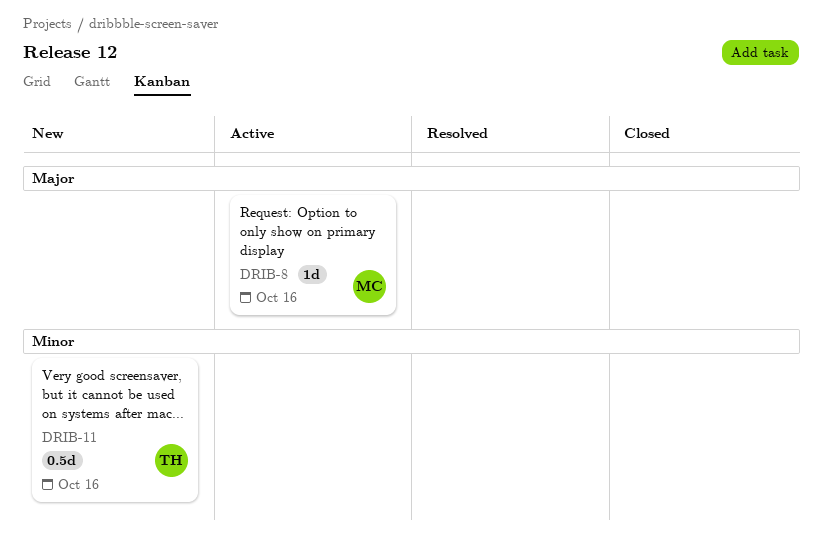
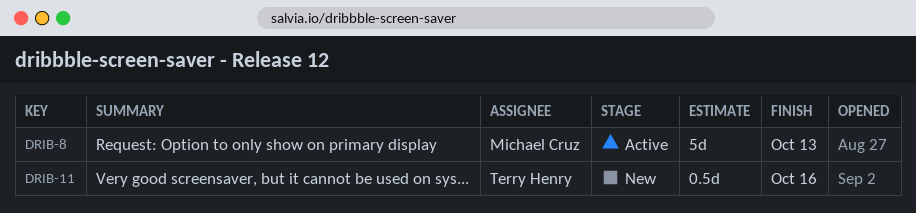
DRIB-8, estimate: 1d -> 5d
DRIB-8, due: Oct 16 -> Oct 13

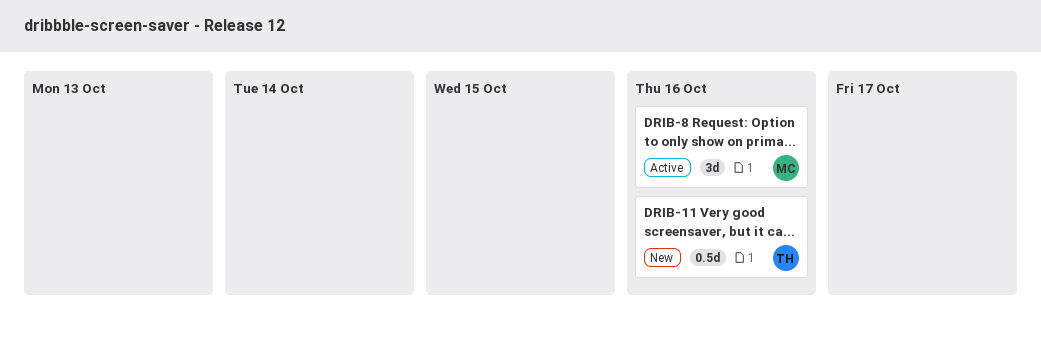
DRIB-8, estimate: 5d -> 3d
DRIB-8, due: Oct 13 -> Oct 16

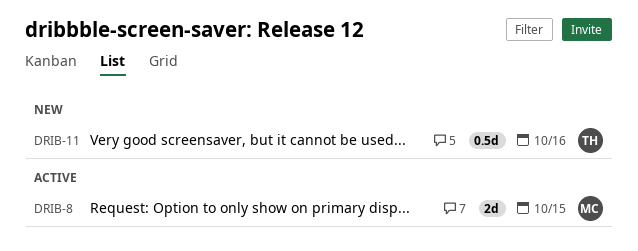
DRIB-8, estimate: 3d -> 2d
DRIB-8, due: Oct 16 -> Oct 15

